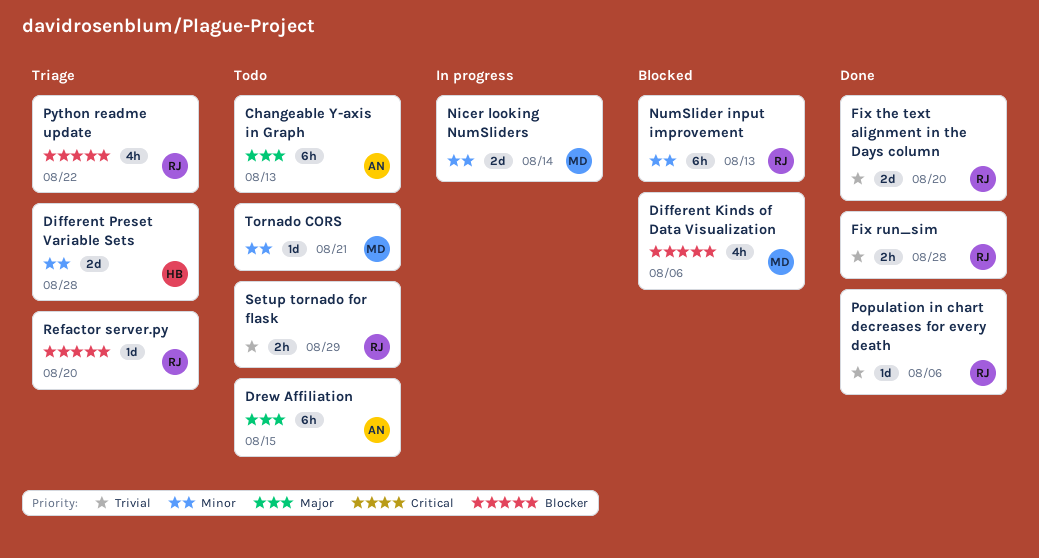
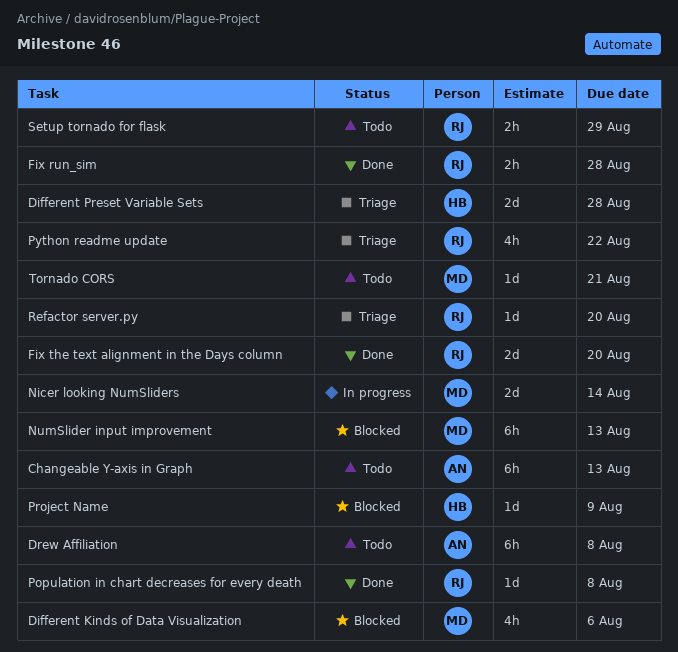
Drew Affiliation, due: Aug 15 -> Aug 8
NumSlider input improvement, owner: RJ -> MD
Population in chart decreases for every death, due: Aug 6 -> Aug 8
Project Name: none -> present

